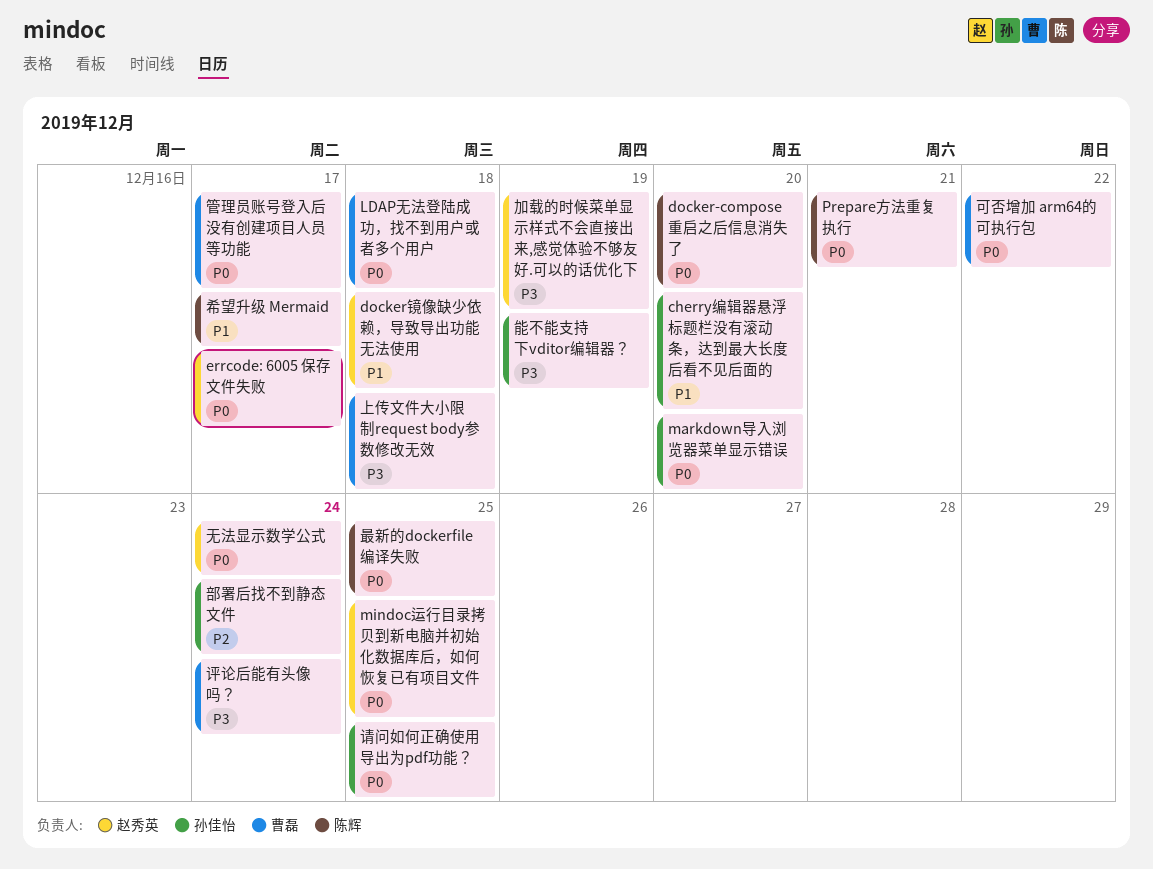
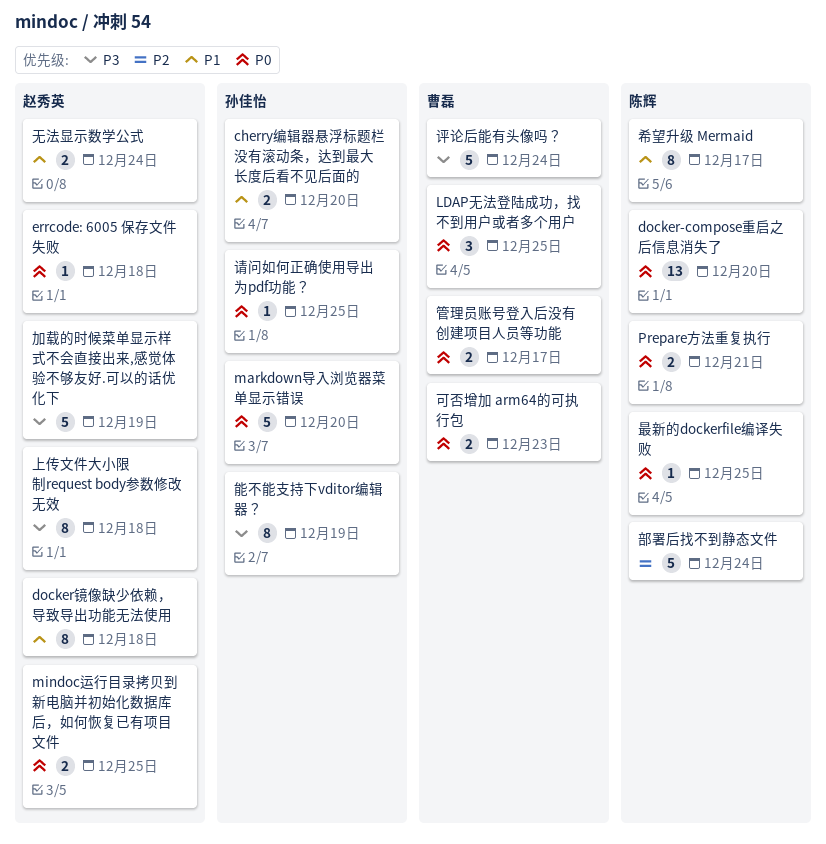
errcode: 6005 保存文件失败, due: Dec 17 -> Dec 18
LDAP无法登陆成功，找不到用户或者多个用户, due: Dec 18 -> Dec 25
上传文件大小限制request body参数修改无效, owner: 曹磊 -> 赵秀英
可否增加 arm64的可执行包, due: Dec 22 -> Dec 23
无法显示数学公式, priority: P0 -> P1
部署后找不到静态文件, owner: 孙佳怡 -> 陈辉

